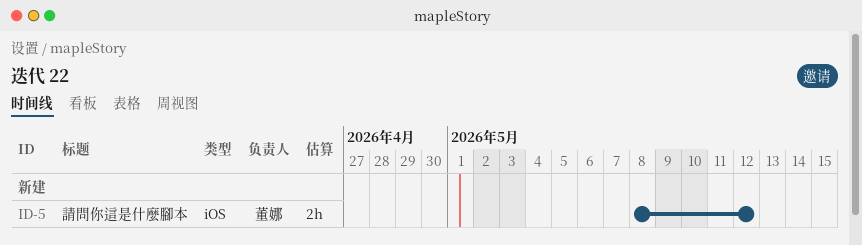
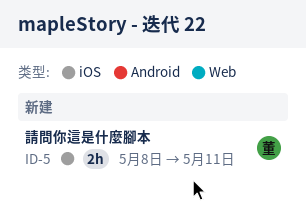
ID-5, due: May 12 -> May 11

